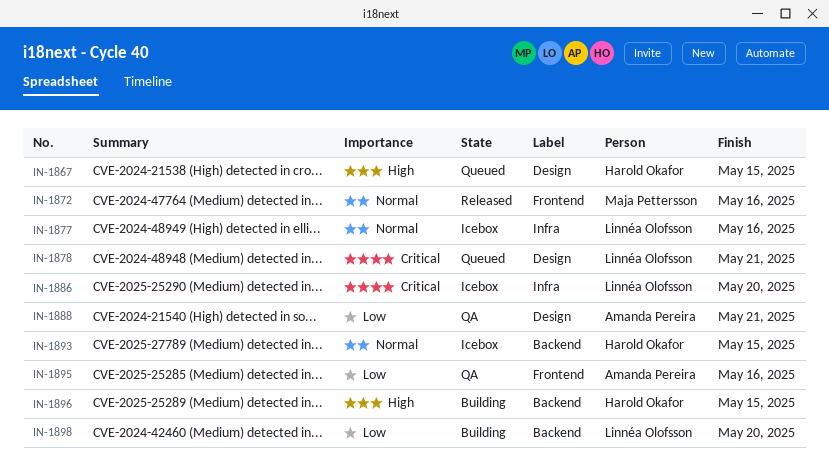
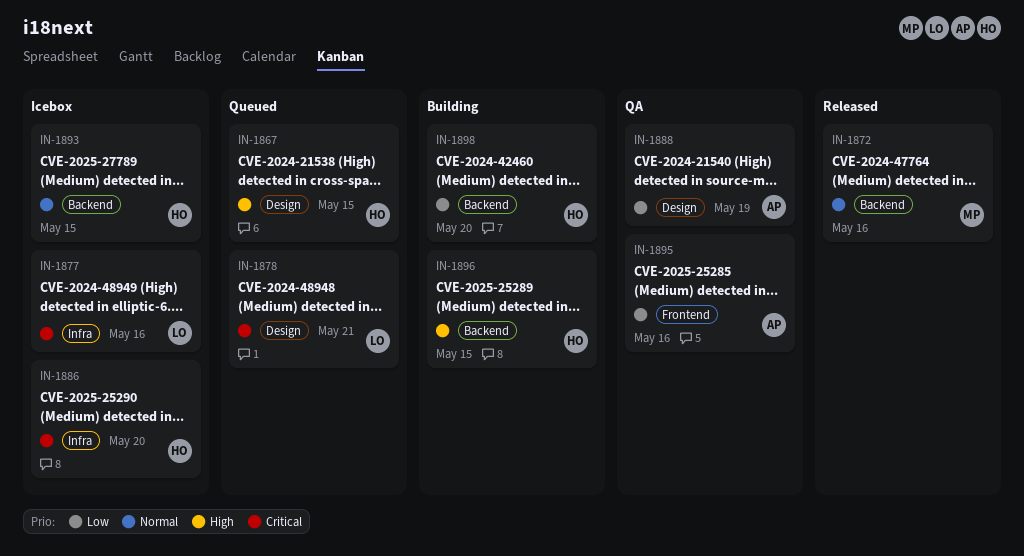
IN-1872, label: Frontend -> Backend
IN-1877, priority: Normal -> Critical
IN-1886, owner: Linnéa Olofsson -> Harold Okafor
IN-1888, due: May 21 -> May 19
IN-1898, owner: Linnéa Olofsson -> Harold Okafor

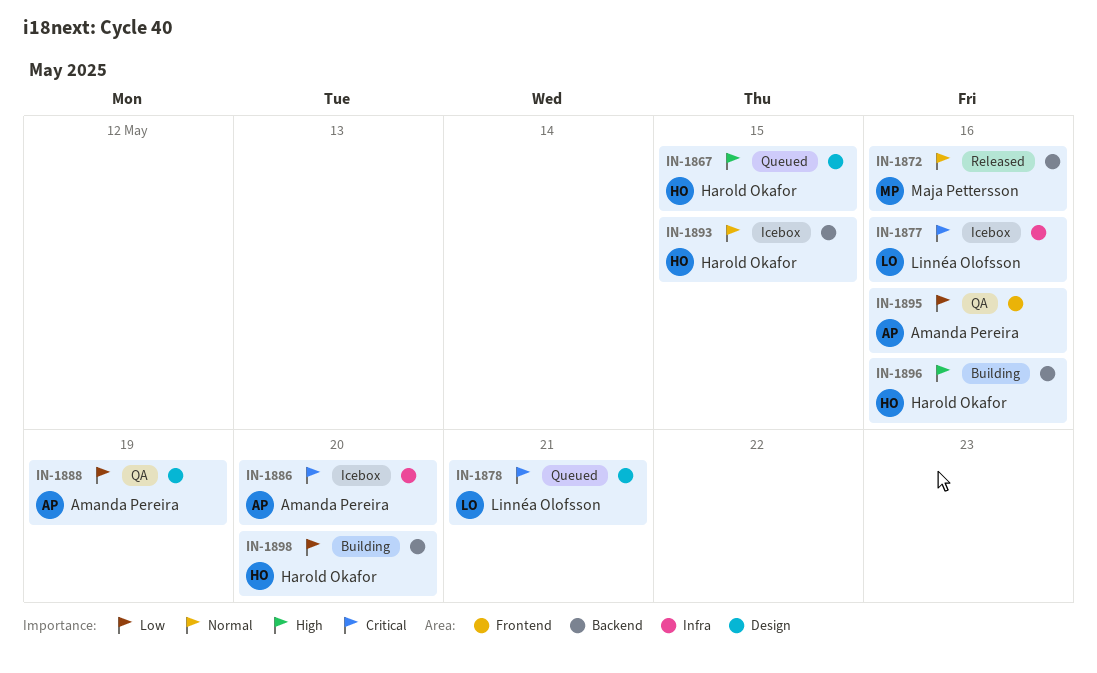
IN-1886, owner: Harold Okafor -> Amanda Pereira
IN-1896, due: May 15 -> May 16

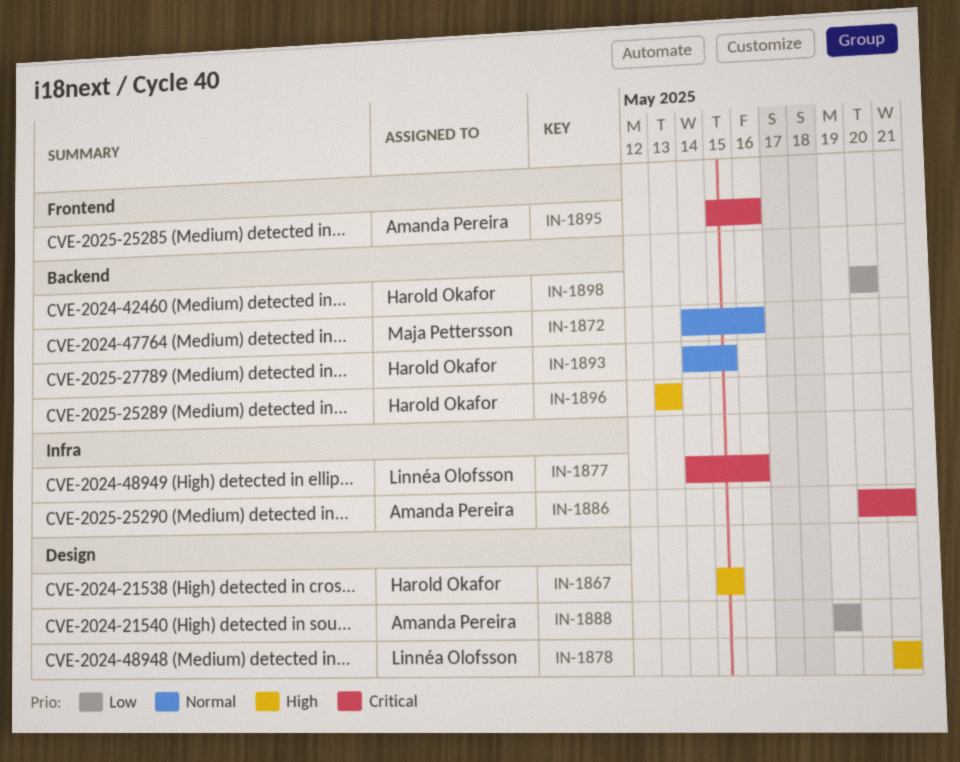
IN-1878, priority: Critical -> High
IN-1886, due: May 20 -> May 21
IN-1895, priority: Low -> Critical
IN-1896, due: May 16 -> May 13

